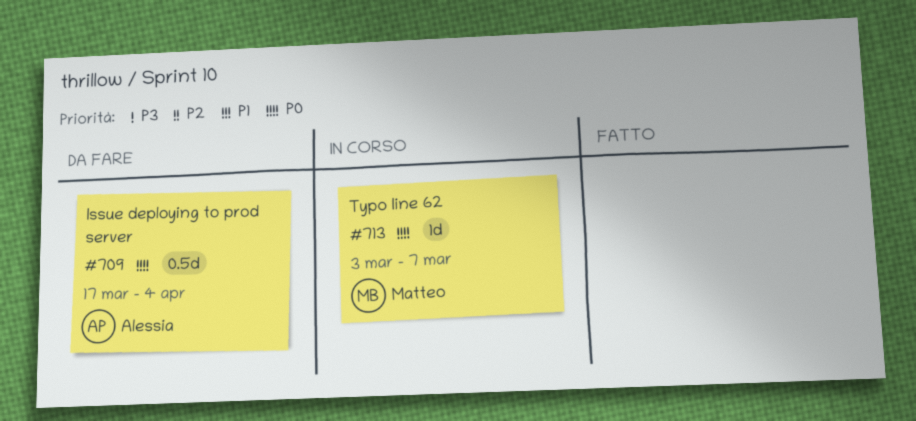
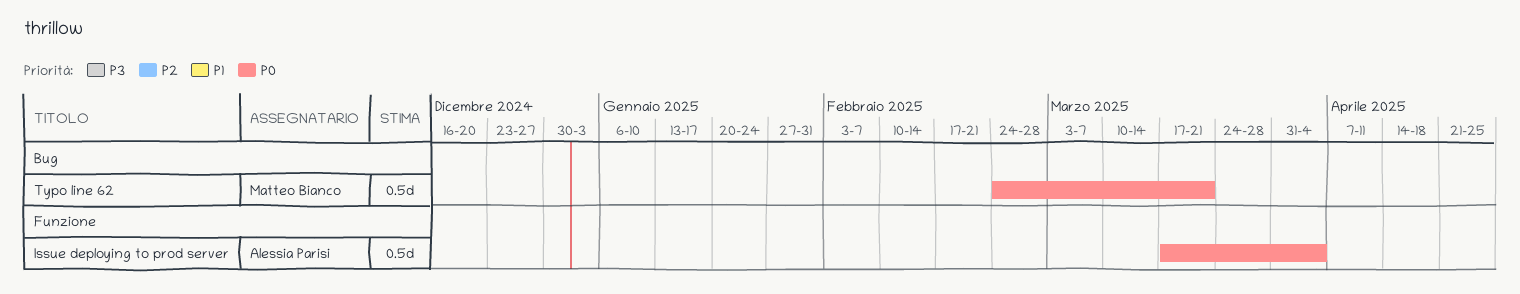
Typo line 62, estimate: 1d -> 0.5d
Typo line 62, start: Mar 3 -> Feb 24
Typo line 62, due: Mar 7 -> Mar 21

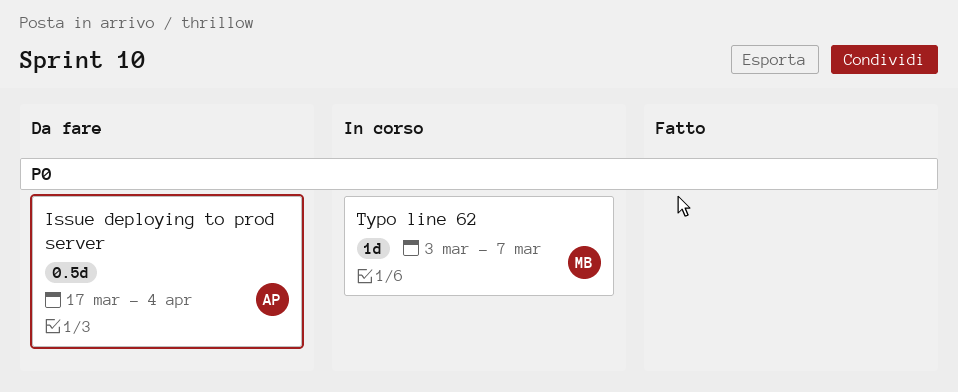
Typo line 62, estimate: 0.5d -> 1d
Typo line 62, start: Feb 24 -> Mar 3
Typo line 62, due: Mar 21 -> Mar 7

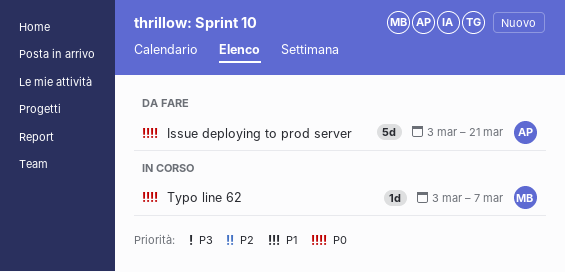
Issue deploying to prod server, estimate: 0.5d -> 5d
Issue deploying to prod server, start: Mar 17 -> Mar 3
Issue deploying to prod server, due: Apr 4 -> Mar 21

